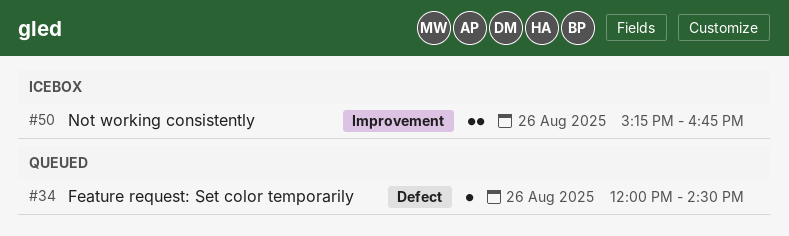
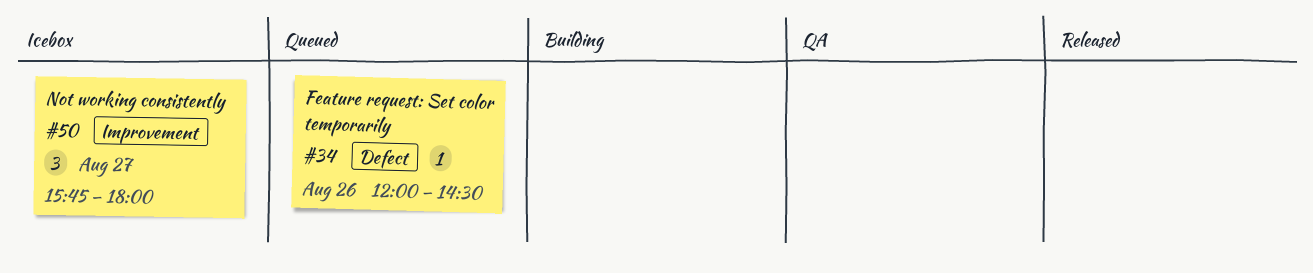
#50, estimate: 2 -> 3
#50, day: Aug 26 -> Aug 27
#50, begins: 15:15 -> 15:45
#50, ends: 16:45 -> 18:00

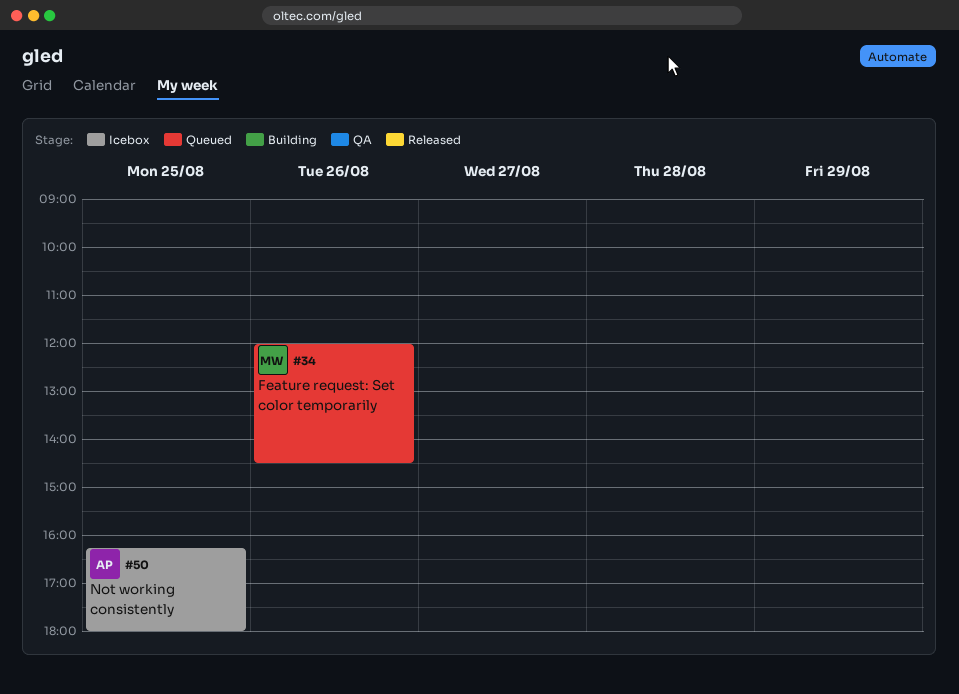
#50, day: Aug 27 -> Aug 25
#50, begins: 15:45 -> 16:15

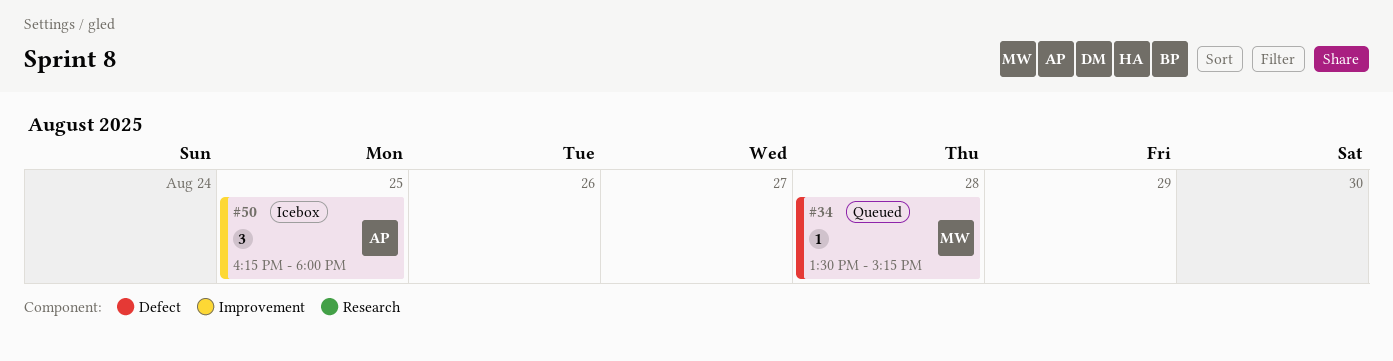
#34, day: Aug 26 -> Aug 28
#34, begins: 12:00 -> 13:30
#34, ends: 14:30 -> 15:15

